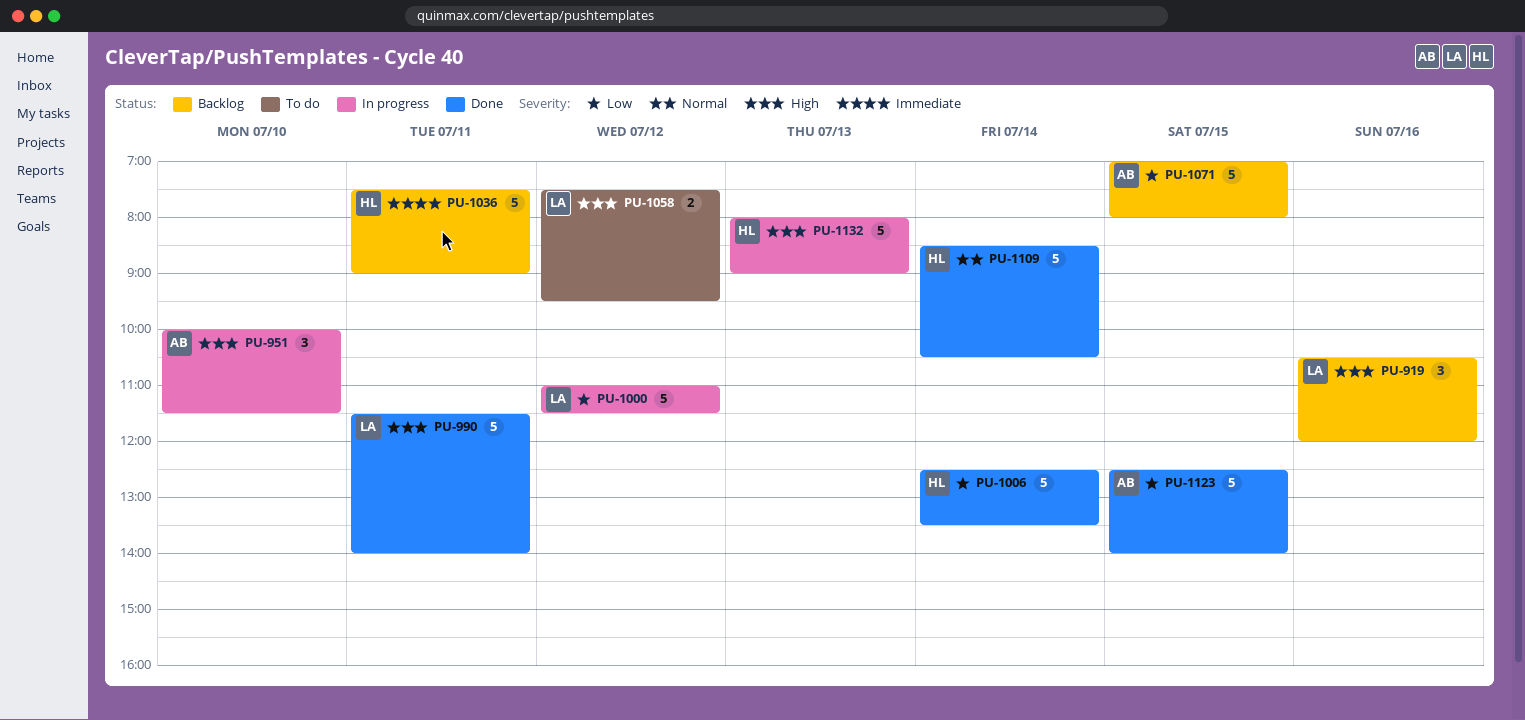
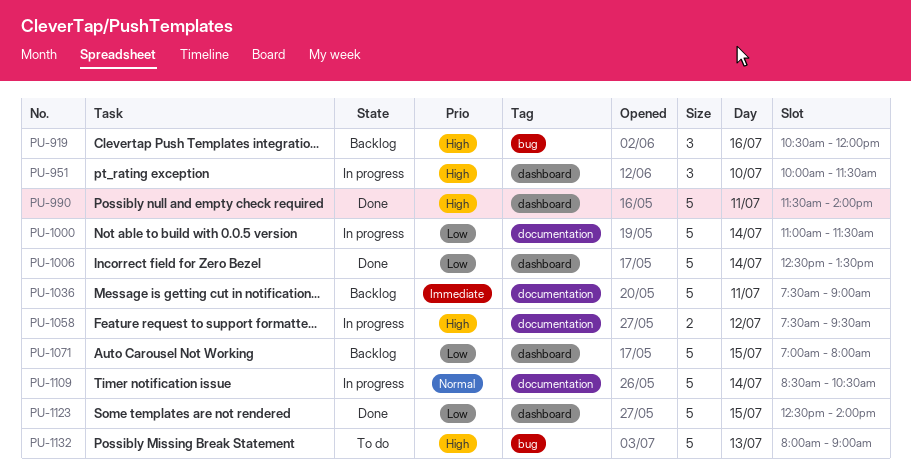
PU-1000, day: Jul 12 -> Jul 14
PU-1058, status: To do -> In progress
PU-1109, status: Done -> In progress
PU-1132, status: In progress -> To do

